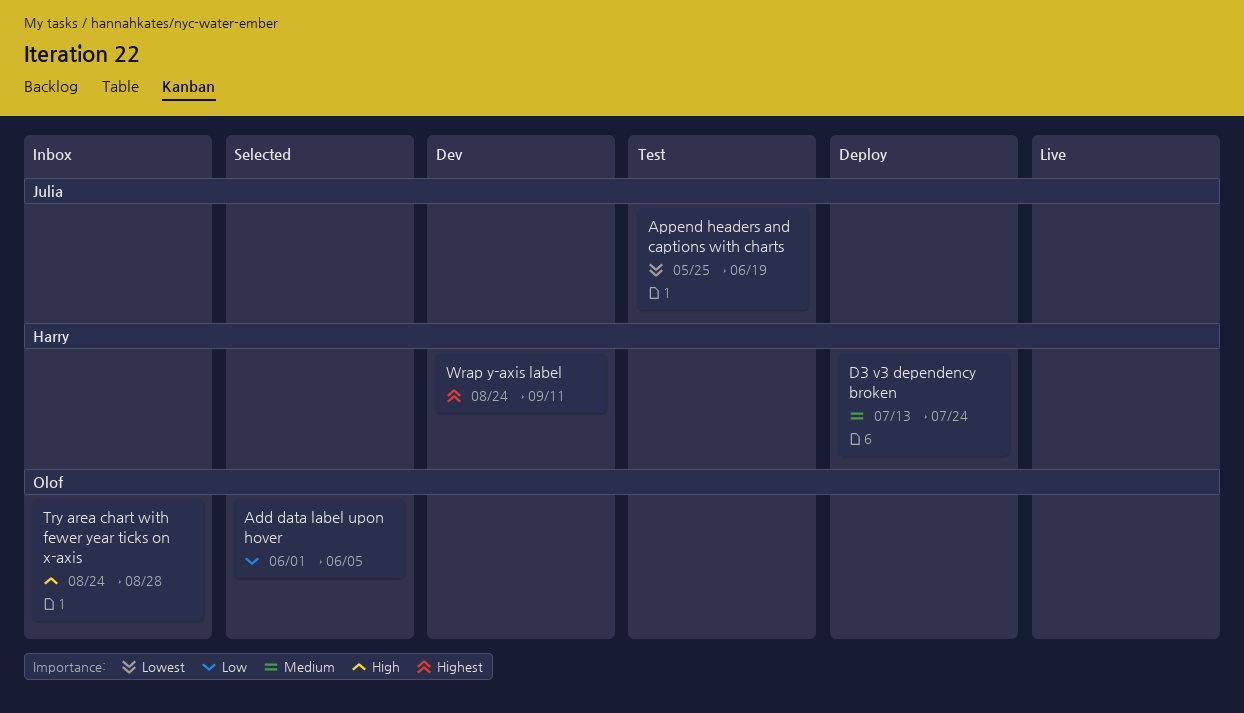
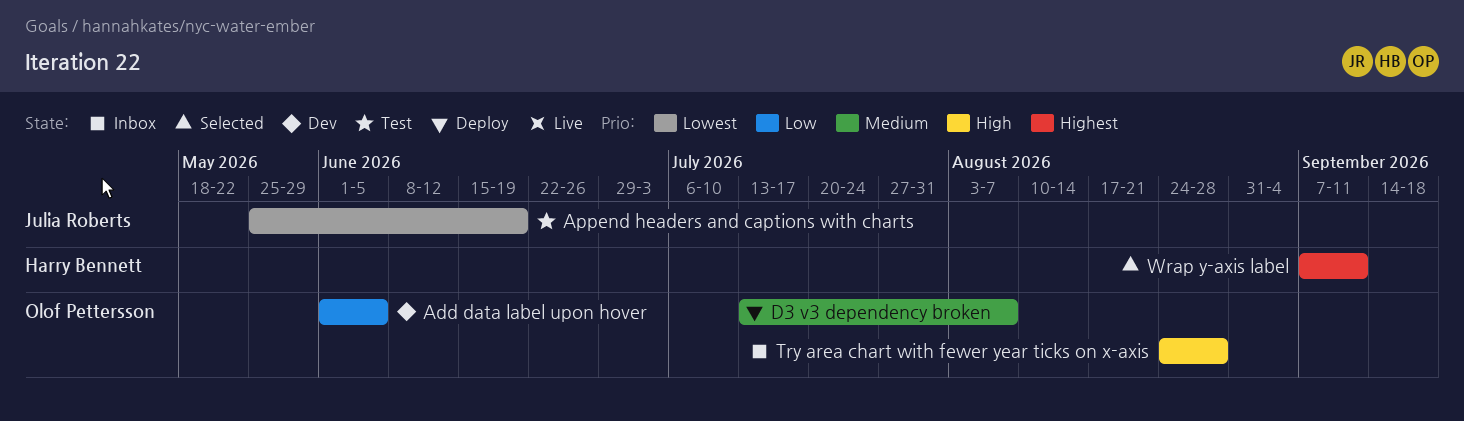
Add data label upon hover, status: Selected -> Dev
D3 v3 dependency broken, owner: Harry Bennett -> Olof Pettersson
D3 v3 dependency broken, due: Jul 24 -> Aug 7
Wrap y-axis label, status: Dev -> Selected
Wrap y-axis label, start: Aug 24 -> Sep 7

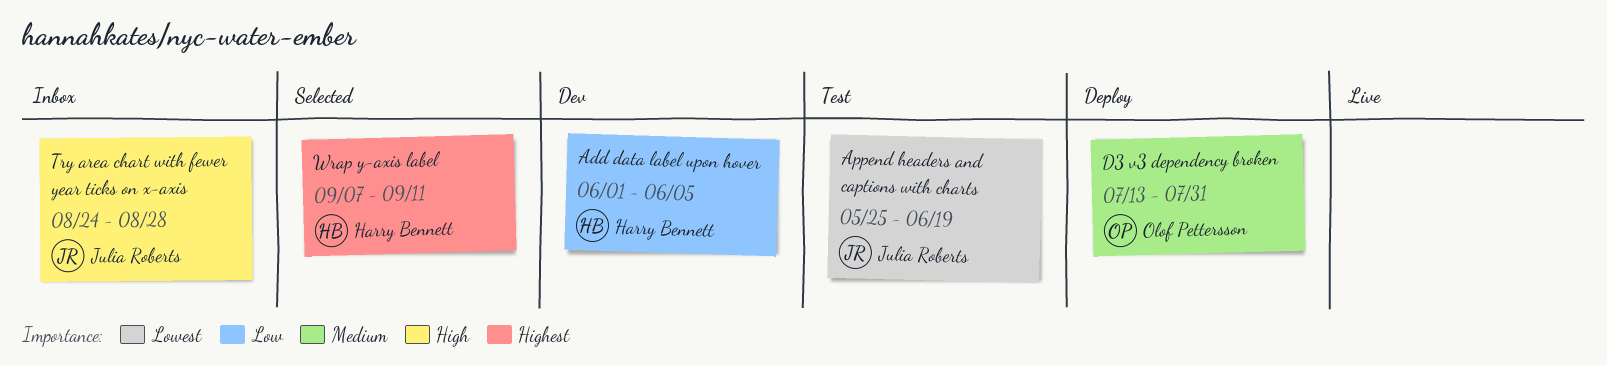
Add data label upon hover, owner: Olof Pettersson -> Harry Bennett
D3 v3 dependency broken, due: Aug 7 -> Jul 31
Try area chart with fewer year ticks on x-axis, owner: Olof Pettersson -> Julia Roberts

